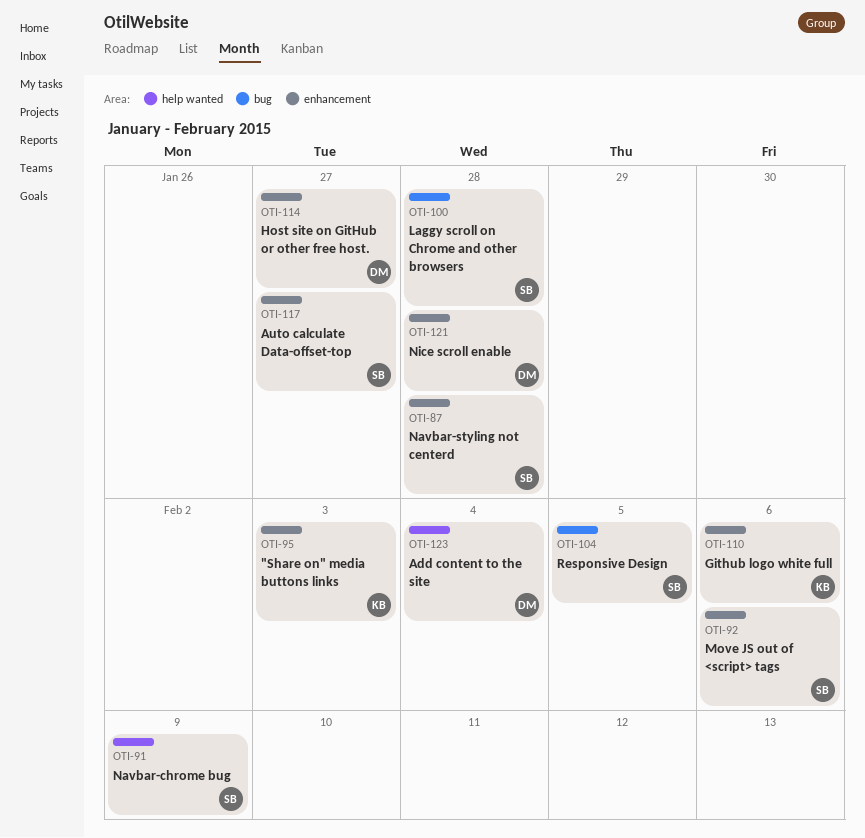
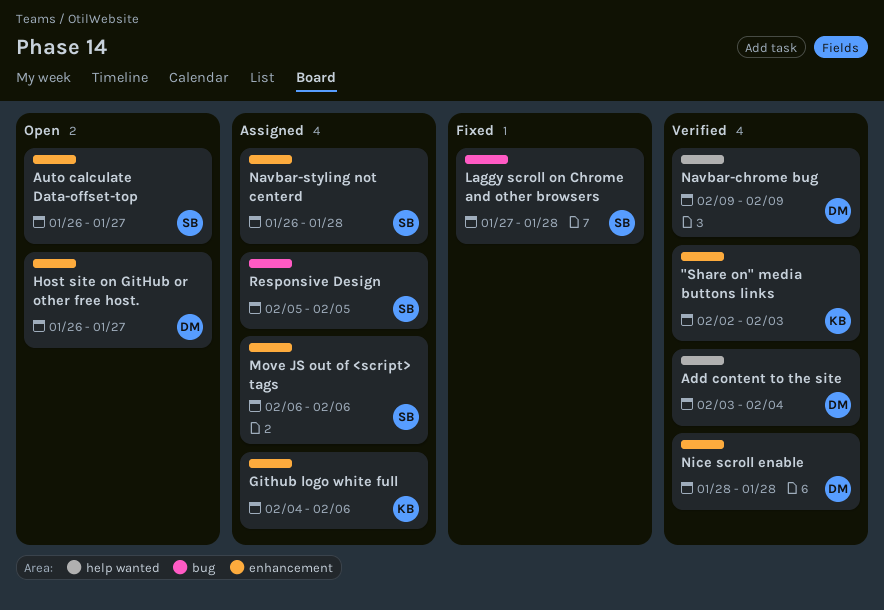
Navbar-chrome bug, owner: SB -> DM

